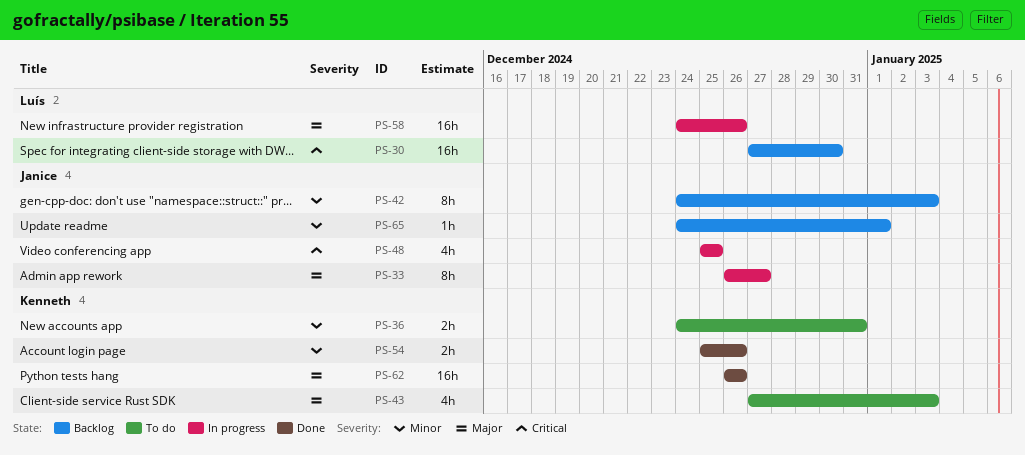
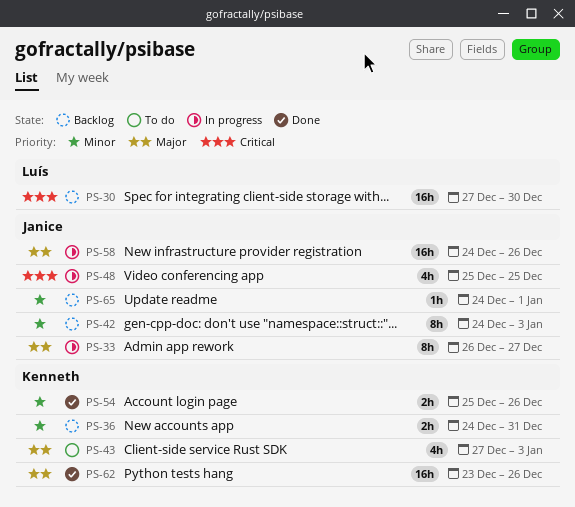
PS-36, status: To do -> Backlog
PS-58, owner: Luís -> Janice
PS-62, start: Dec 26 -> Dec 23

